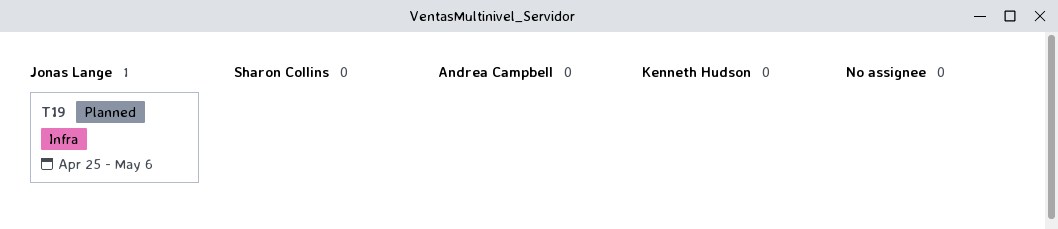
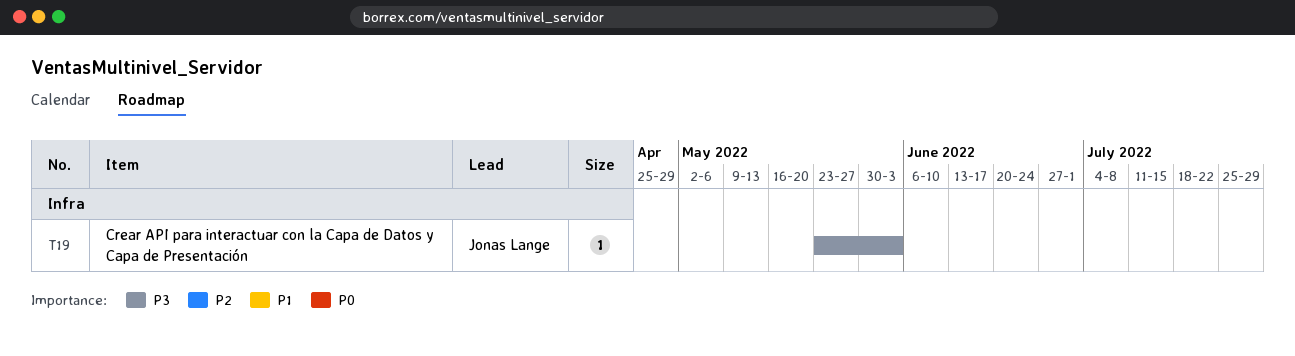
T19, start: Apr 25 -> May 23
T19, due: May 6 -> Jun 3

